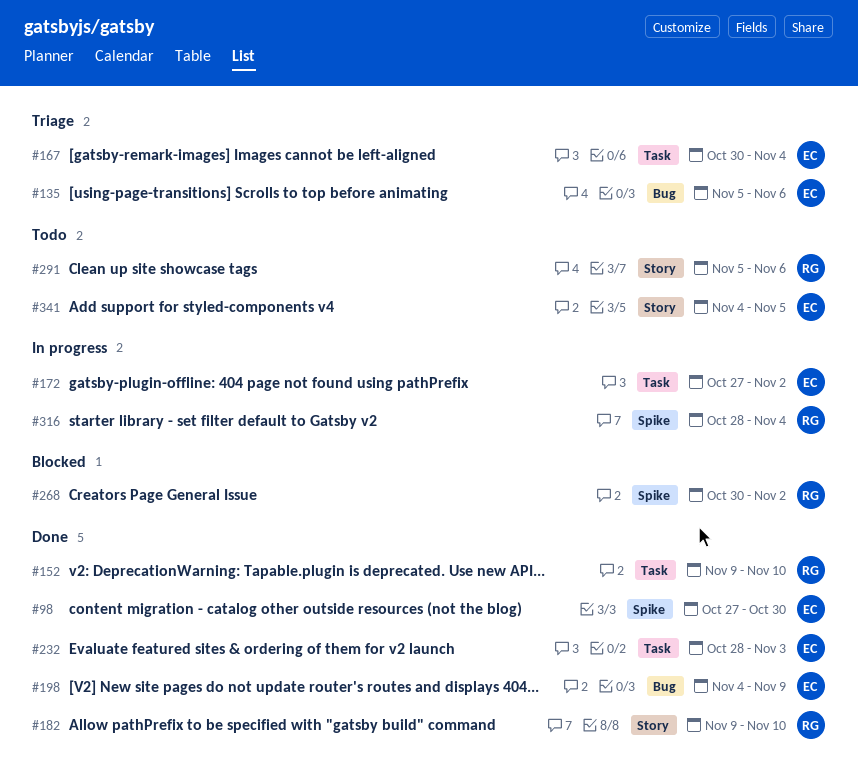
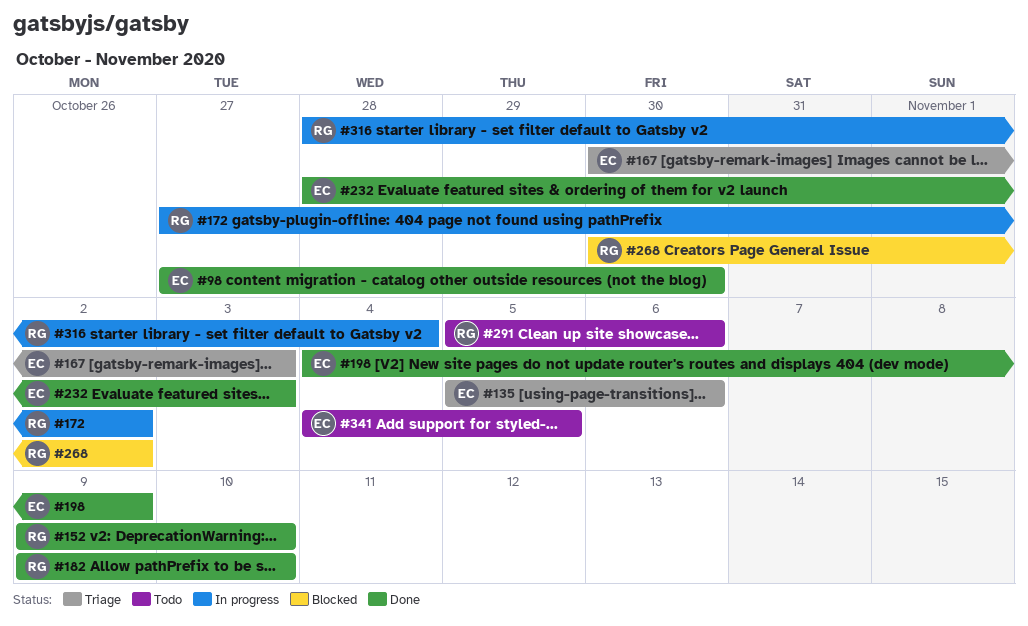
#167, due: Nov 4 -> Nov 3
#172, owner: EC -> RG

